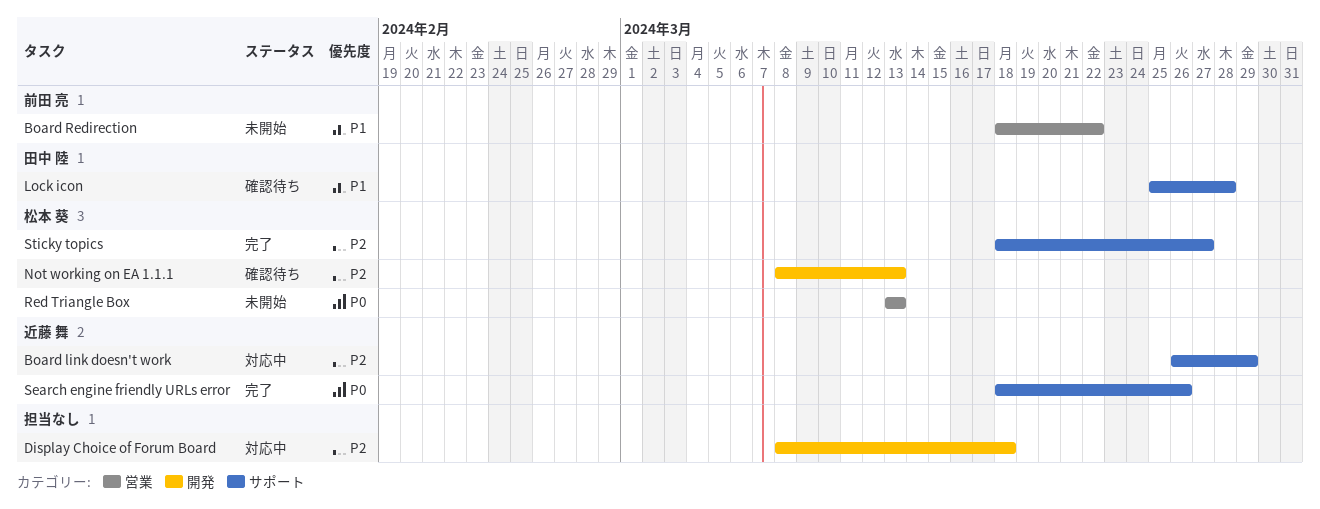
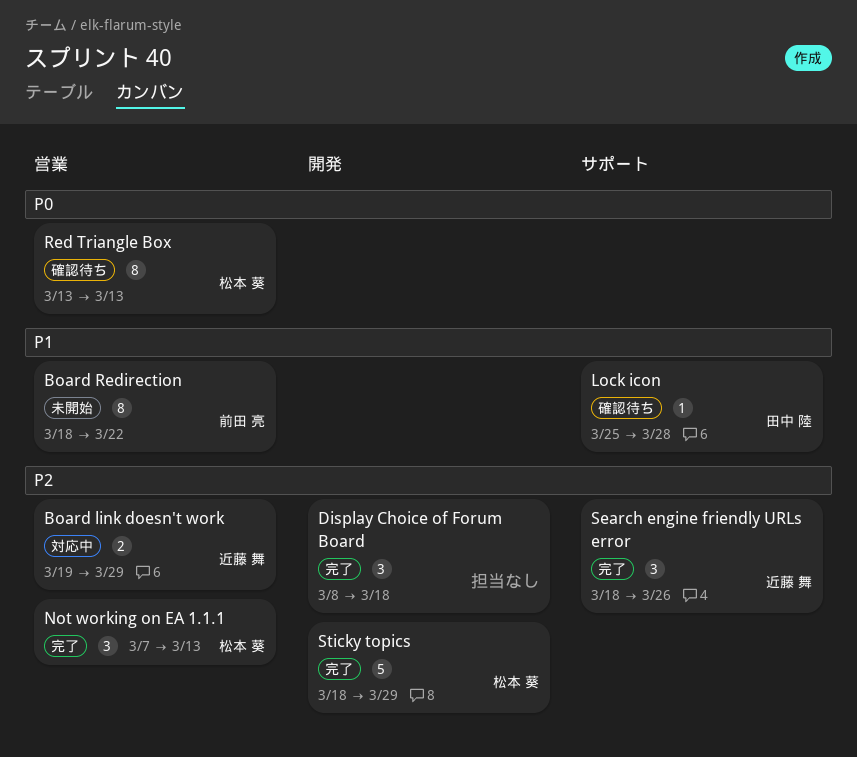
Board link doesn't work, label: サポート -> 営業
Board link doesn't work, start: Mar 26 -> Mar 19
Display Choice of Forum Board, status: 対応中 -> 完了
Not working on EA 1.1.1, status: 確認待ち -> 完了
Not working on EA 1.1.1, label: 開発 -> 営業
Not working on EA 1.1.1, start: Mar 8 -> Mar 7
Red Triangle Box, status: 未開始 -> 確認待ち
Search engine friendly URLs error, priority: P0 -> P2
Sticky topics, label: サポート -> 開発
Sticky topics, due: Mar 27 -> Mar 29

